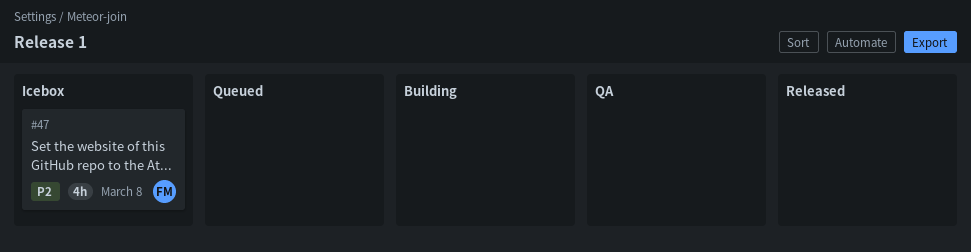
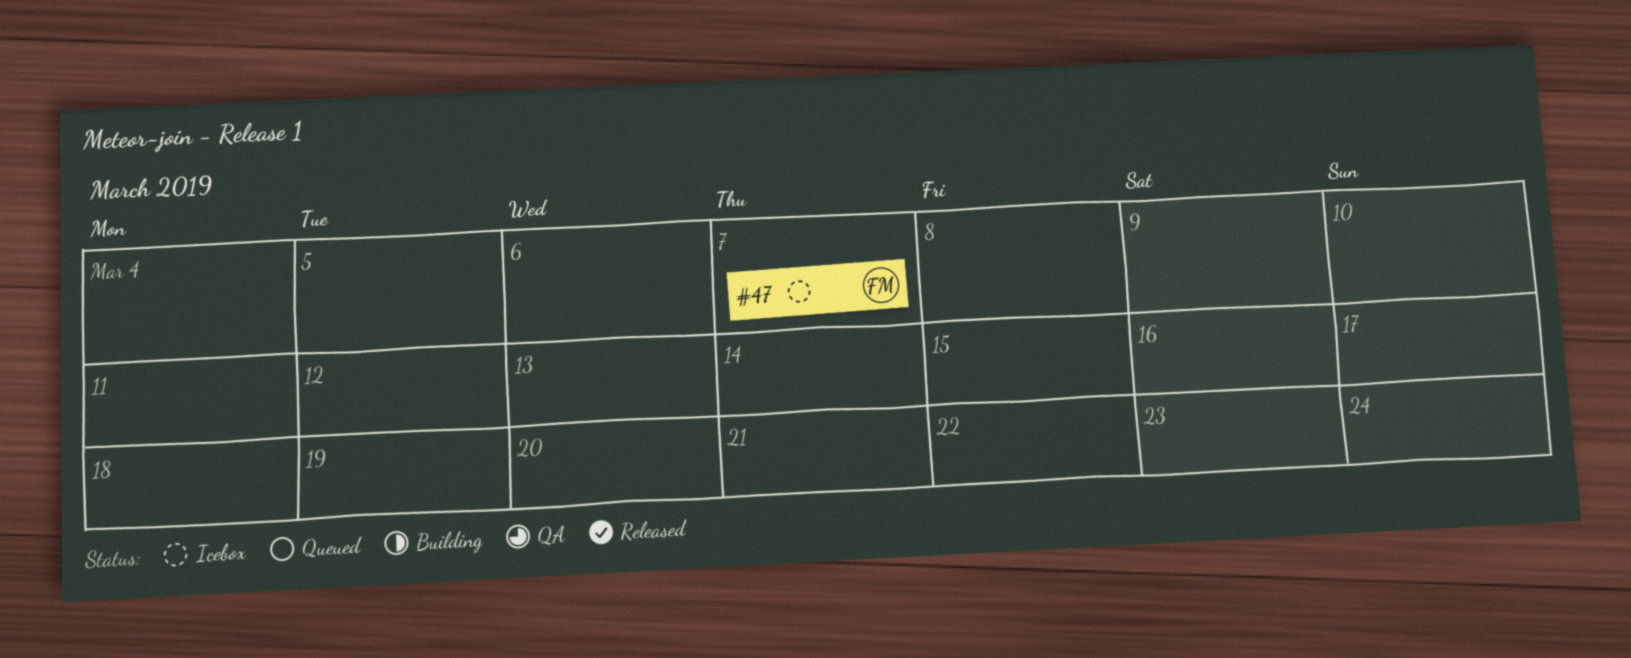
#47, due: Mar 8 -> Mar 7

